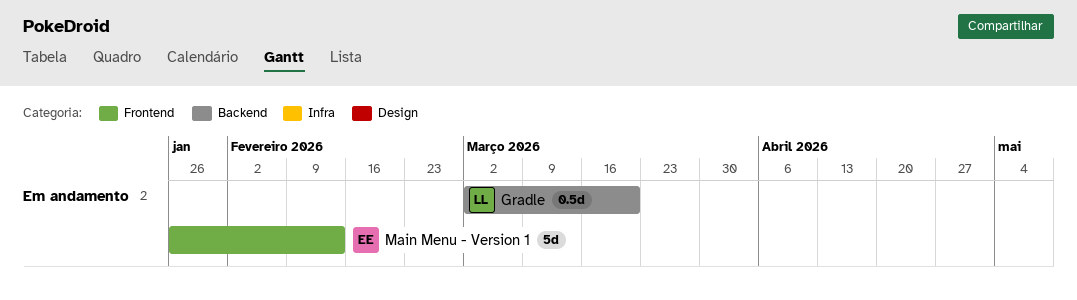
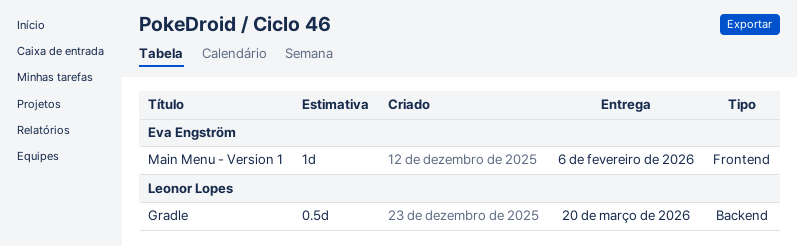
Main Menu - Version 1, estimate: 5d -> 1d
Main Menu - Version 1, due: Feb 13 -> Feb 6

